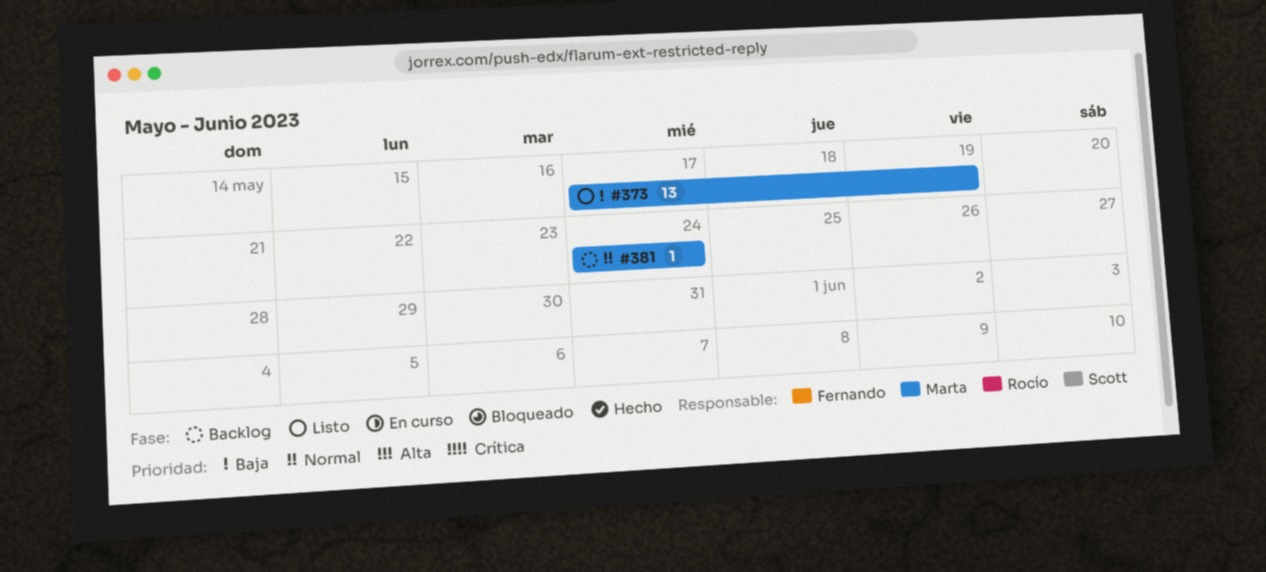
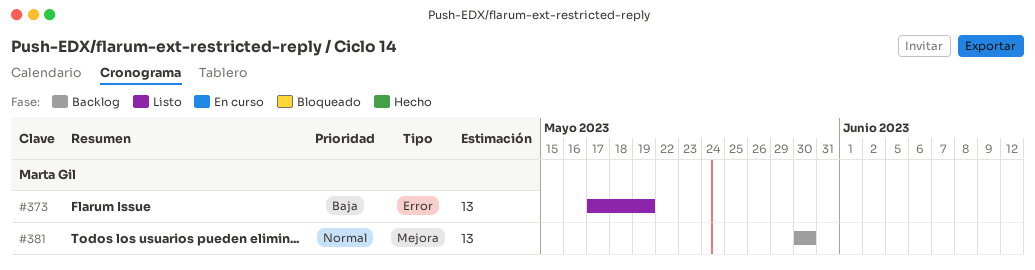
#381, estimate: 1 -> 13
#381, start: May 24 -> May 30
#381, due: May 24 -> May 30

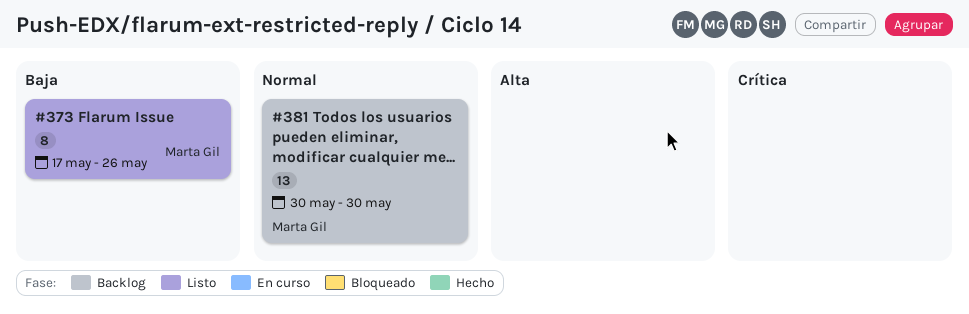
#373, estimate: 13 -> 8
#373, due: May 19 -> May 26

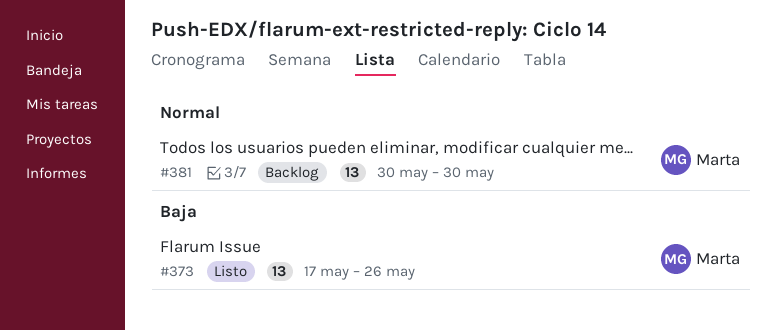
#373, estimate: 8 -> 13

